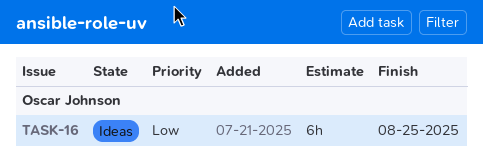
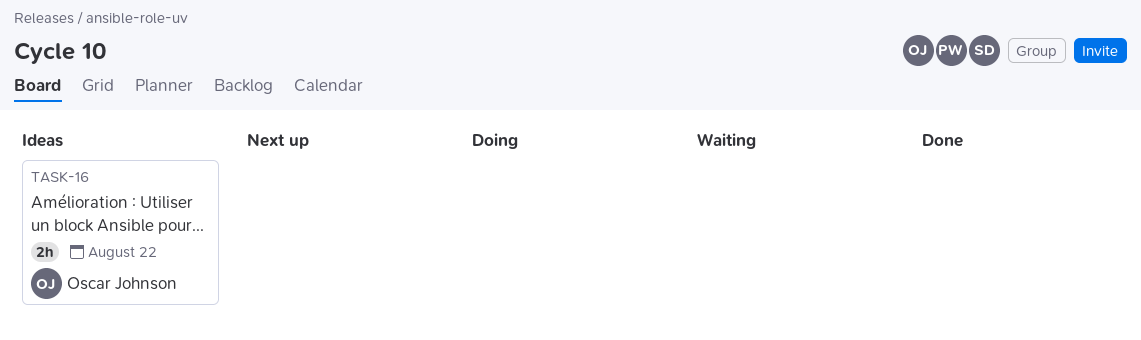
TASK-16, estimate: 6h -> 2h
TASK-16, due: Aug 25 -> Aug 22

